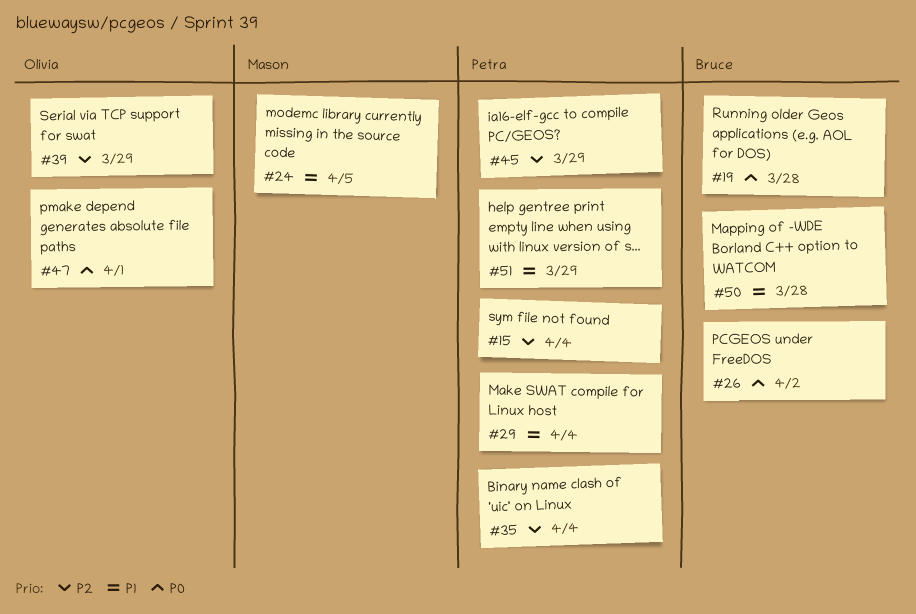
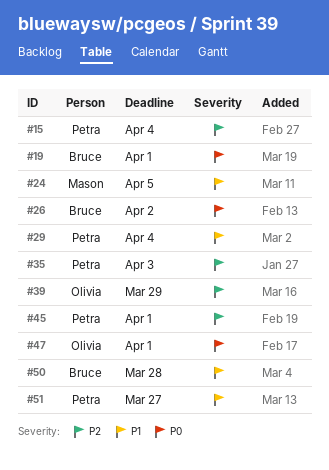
#19, due: Mar 28 -> Apr 1
#35, due: Apr 4 -> Apr 3
#45, due: Mar 29 -> Apr 1
#51, due: Mar 29 -> Mar 27

